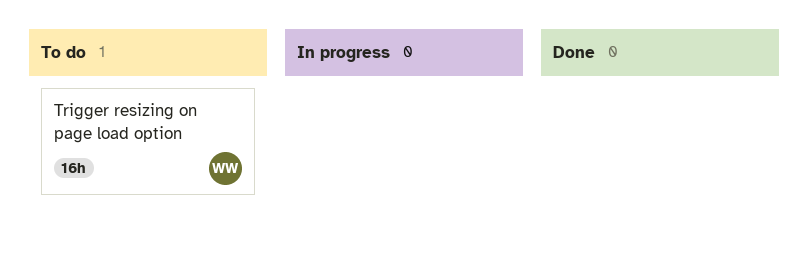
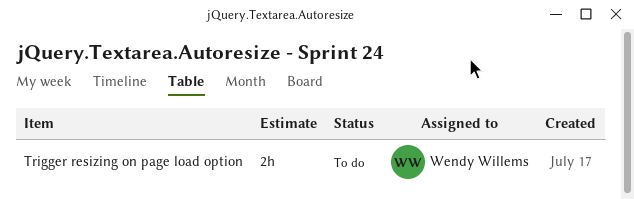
Trigger resizing on page load option, estimate: 16h -> 2h

